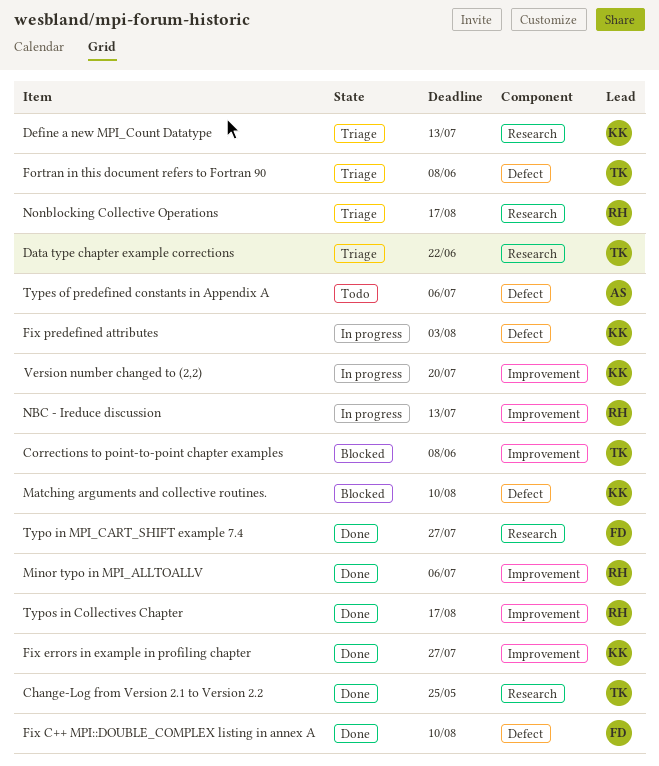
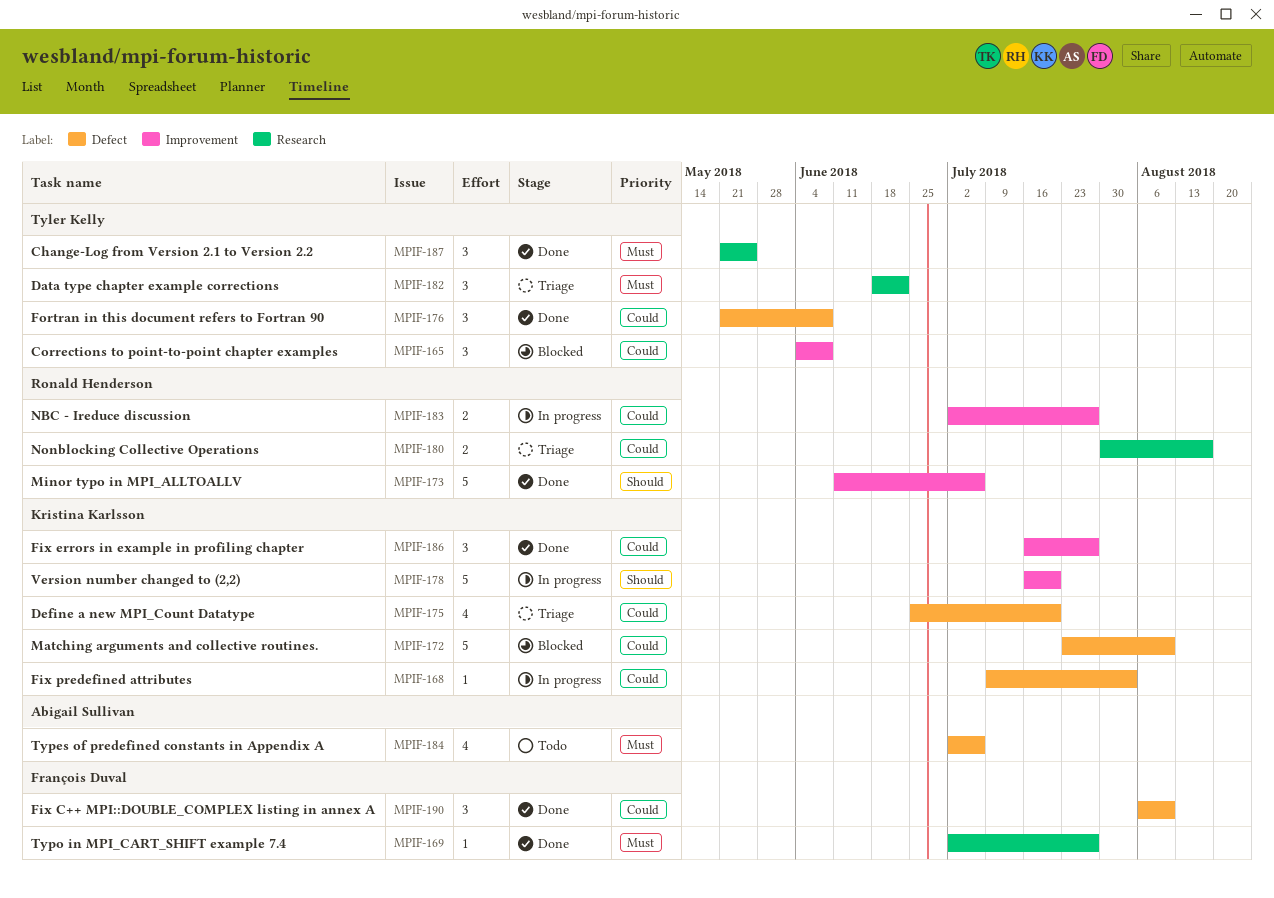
Define a new MPI_Count Datatype, label: Research -> Defect
Define a new MPI_Count Datatype, due: Jul 13 -> Jul 20
Fortran in this document refers to Fortran 90, status: Triage -> Done
NBC - Ireduce discussion, due: Jul 13 -> Jul 27
Typos in Collectives Chapter: present -> none

